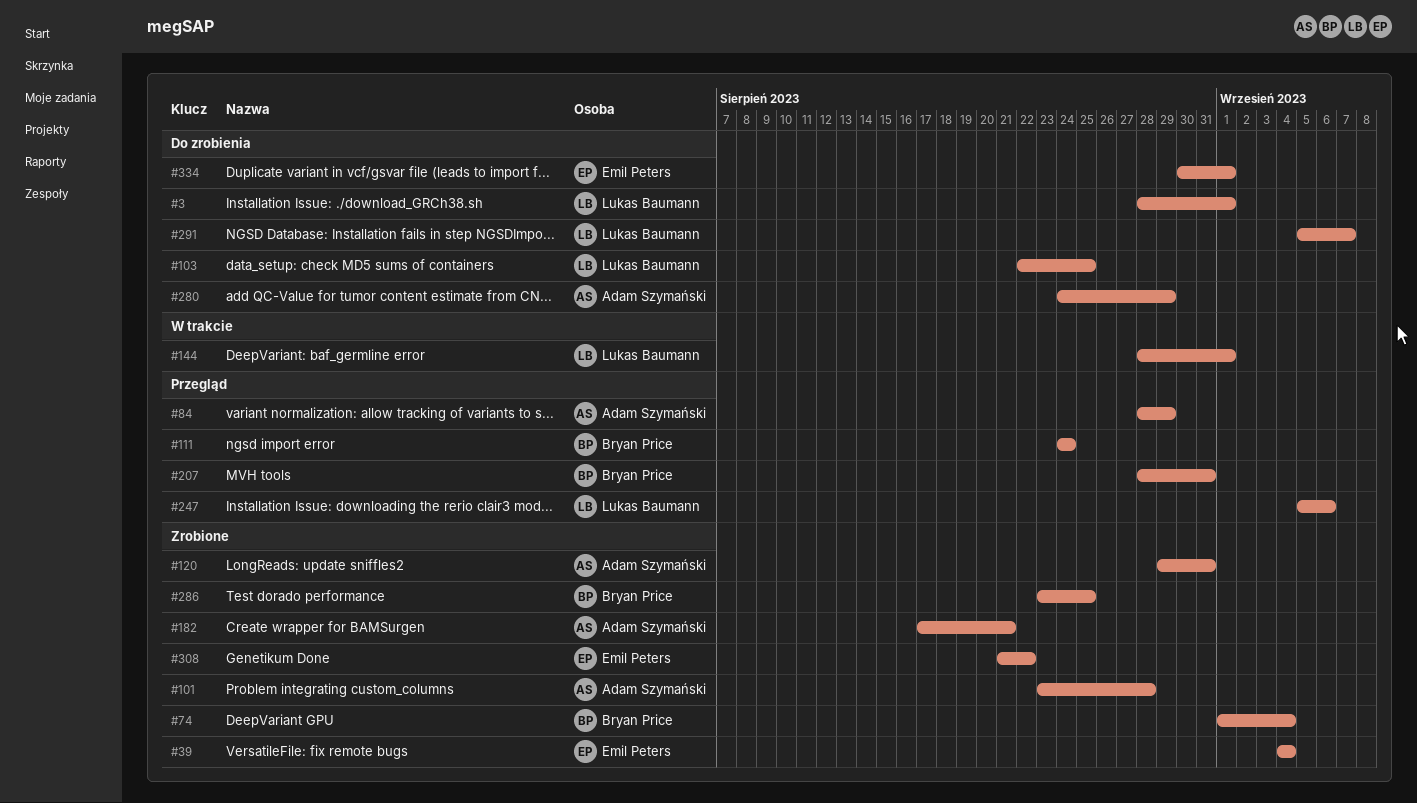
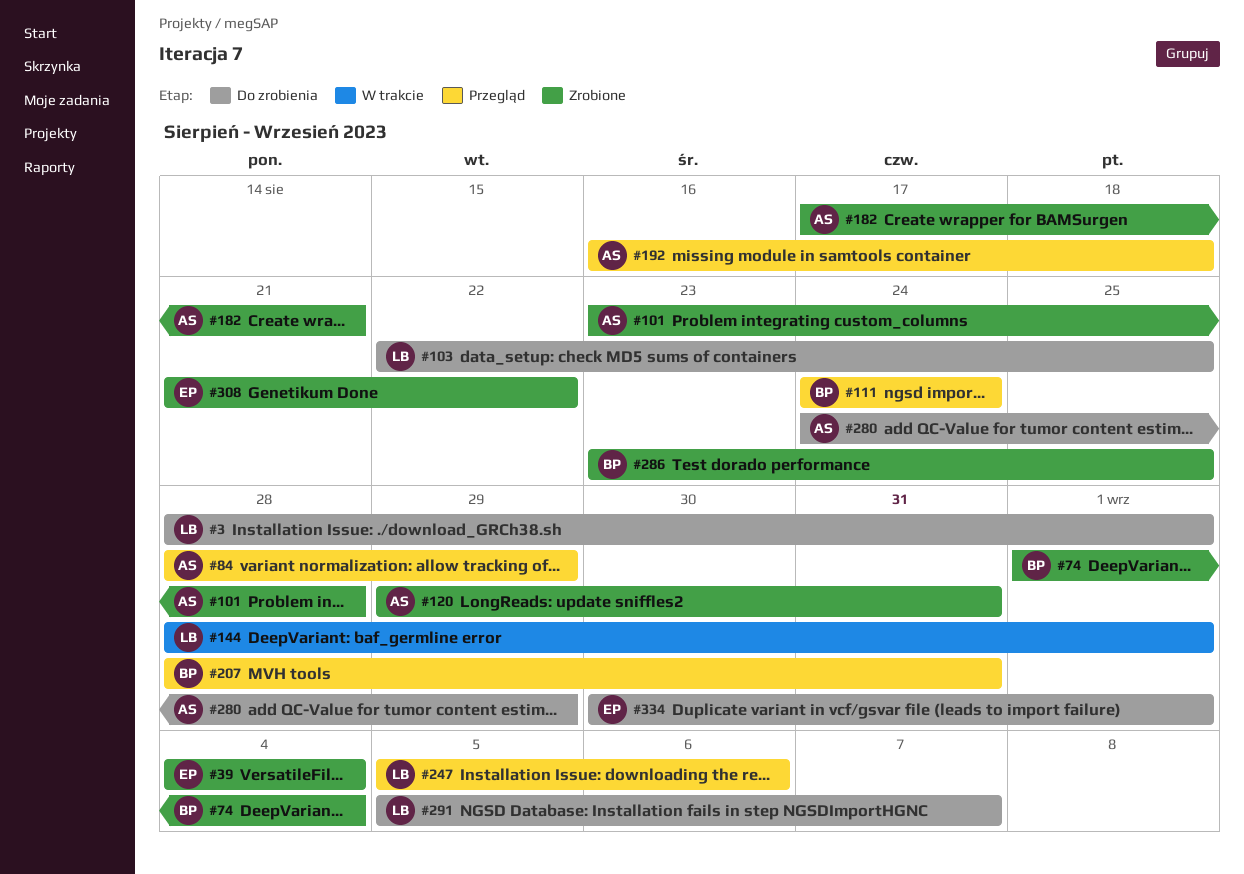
#192: none -> present

